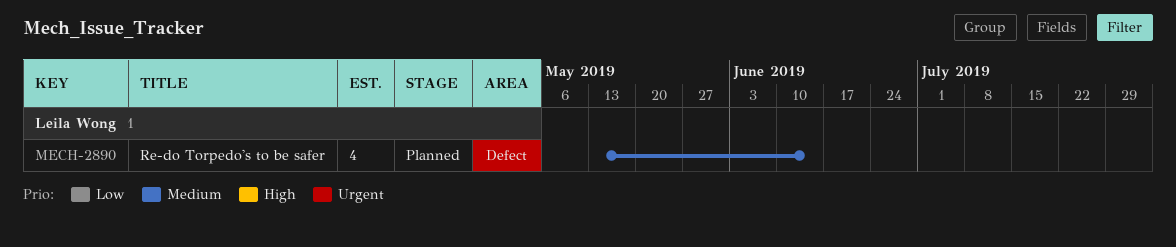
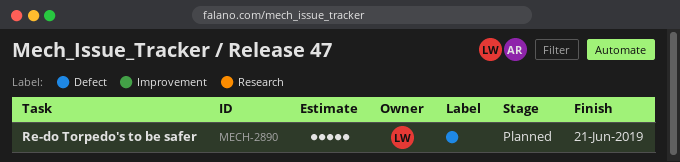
MECH-2890, estimate: 4 -> 5
MECH-2890, due: Jun 14 -> Jun 21

